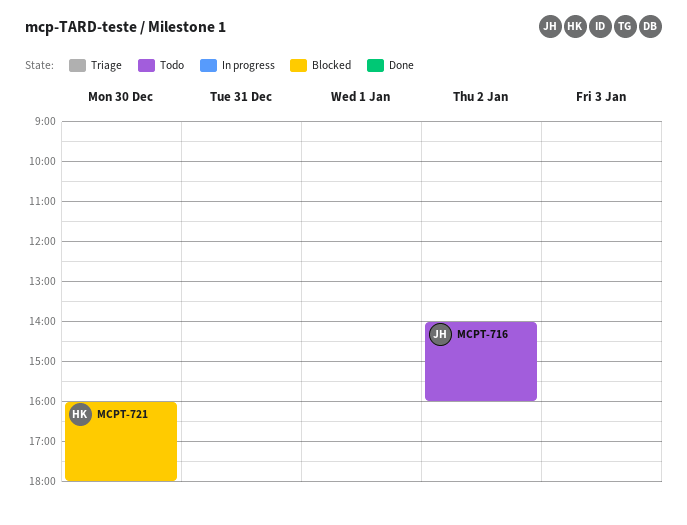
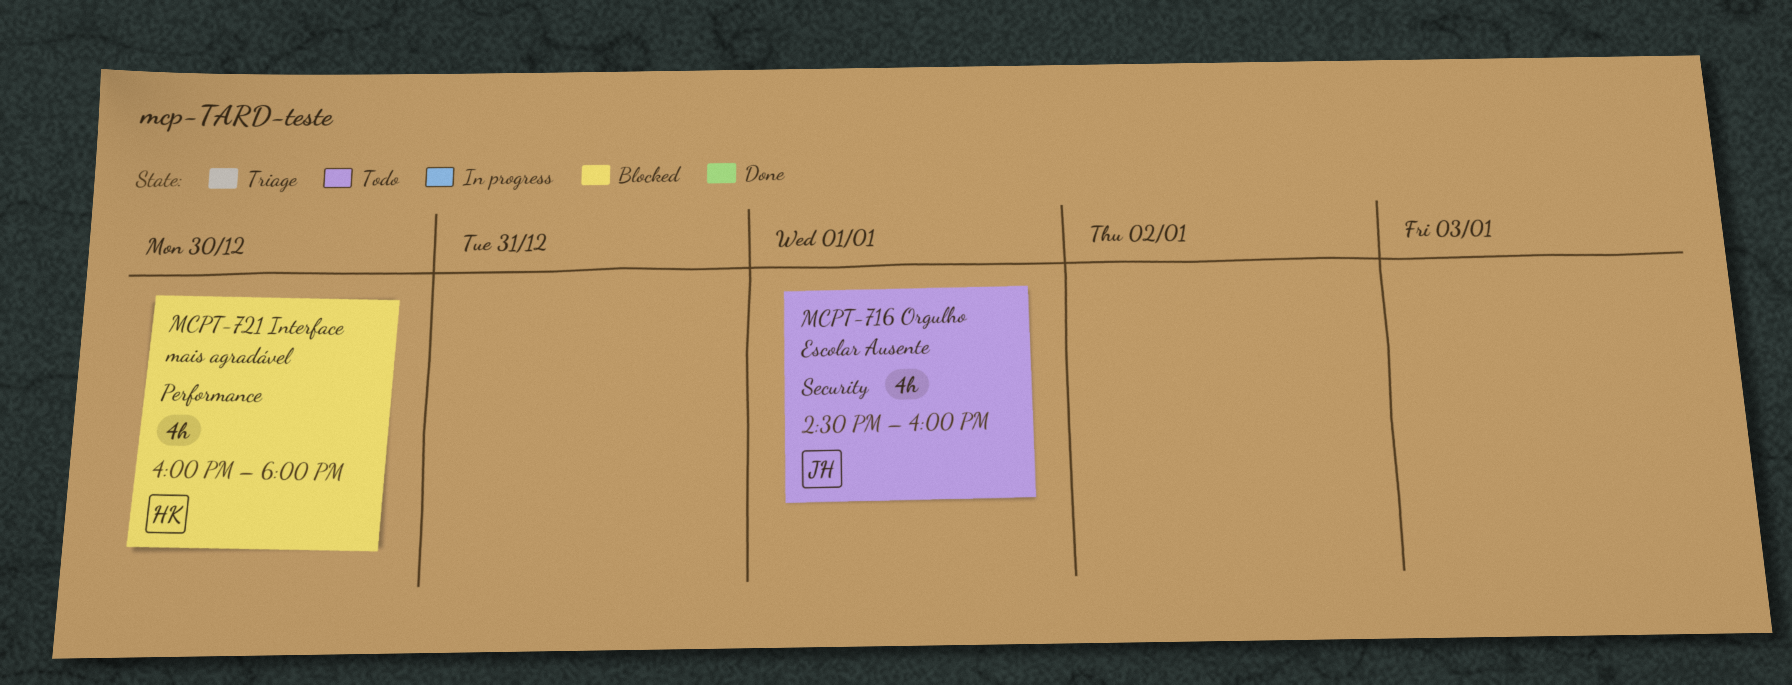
MCPT-716, day: Jan 2 -> Jan 1
MCPT-716, begins: 14:00 -> 14:30

